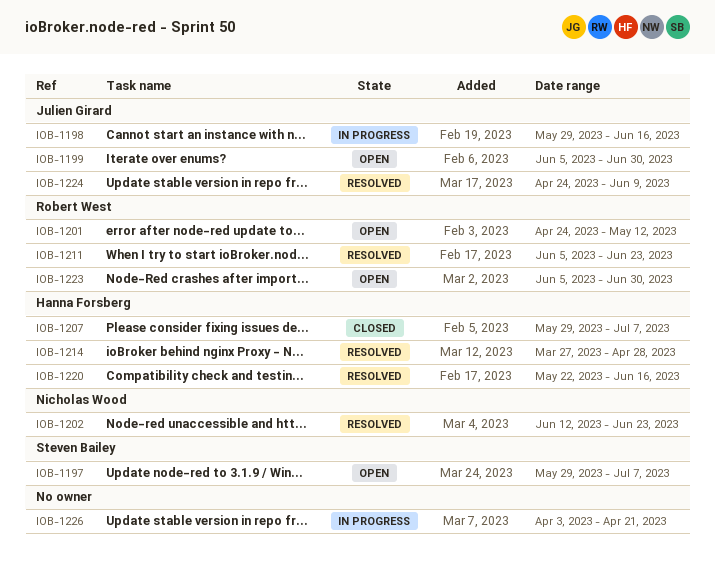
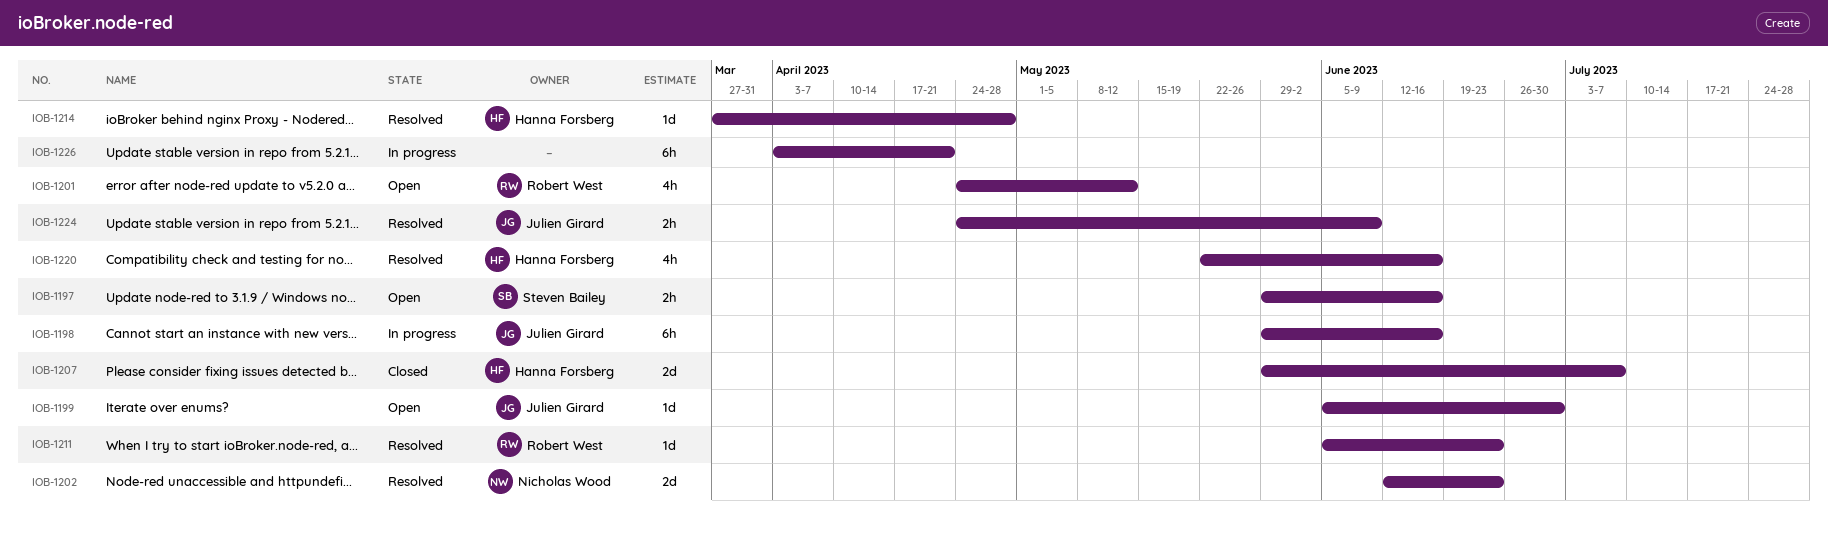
IOB-1197, due: Jul 7 -> Jun 16
IOB-1223: present -> none

